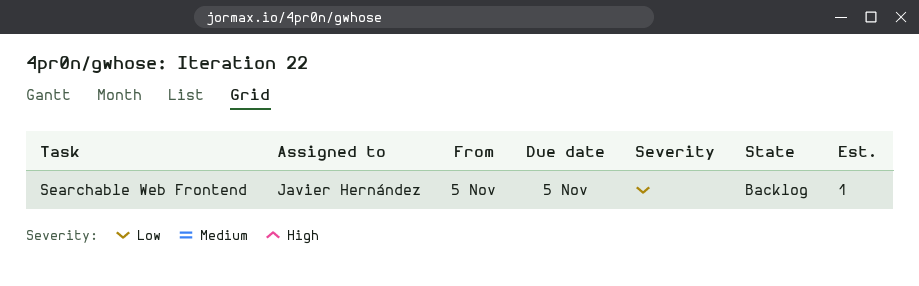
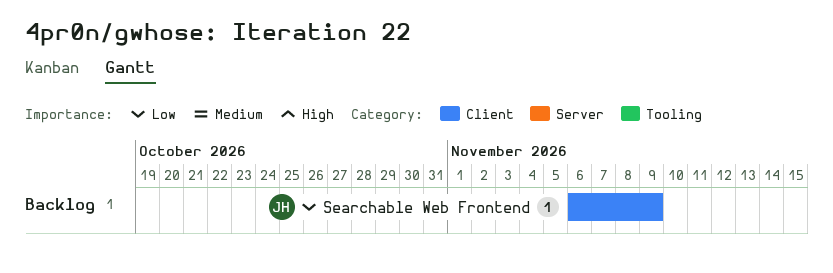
Searchable Web Frontend, start: Nov 5 -> Nov 6
Searchable Web Frontend, due: Nov 5 -> Nov 9

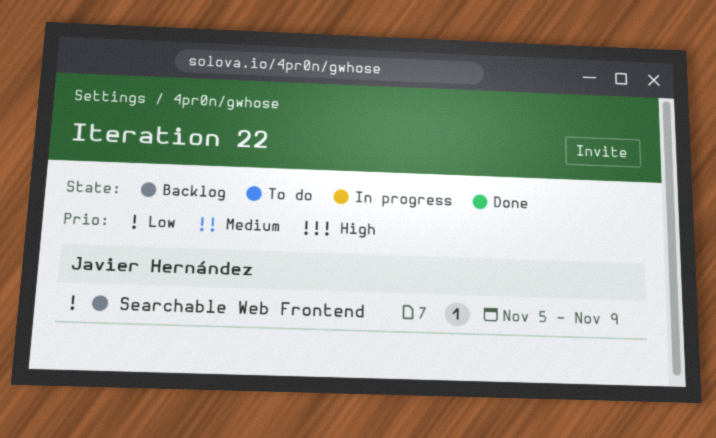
Searchable Web Frontend, start: Nov 6 -> Nov 5

